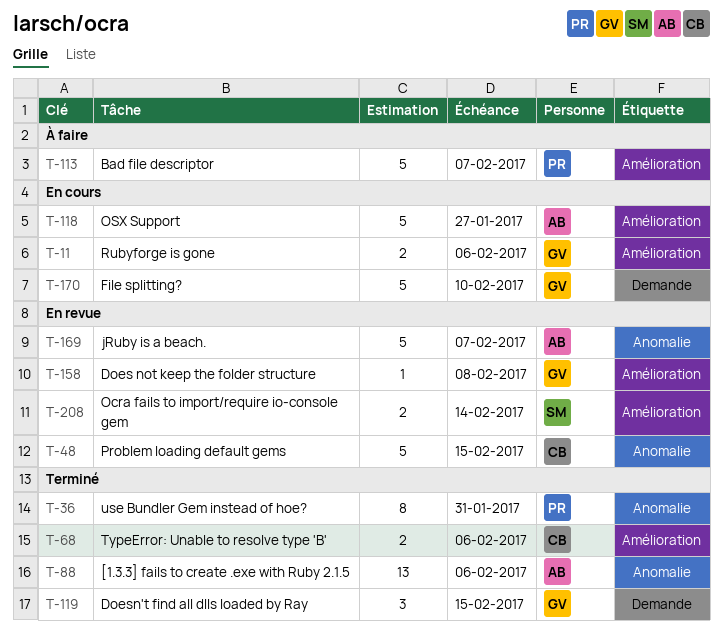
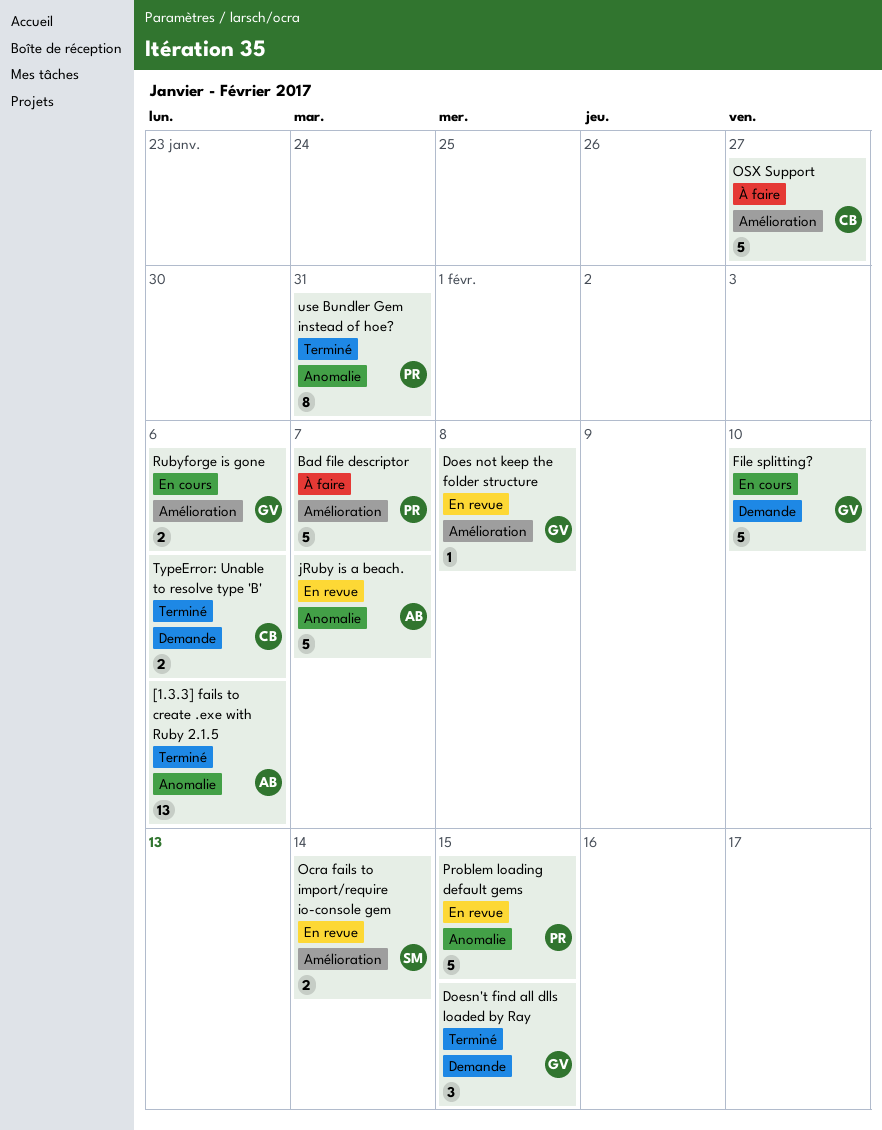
OSX Support, status: En cours -> À faire
OSX Support, owner: AB -> CB
Problem loading default gems, owner: CB -> PR
TypeError: Unable to resolve type 'B', label: Amélioration -> Demande

